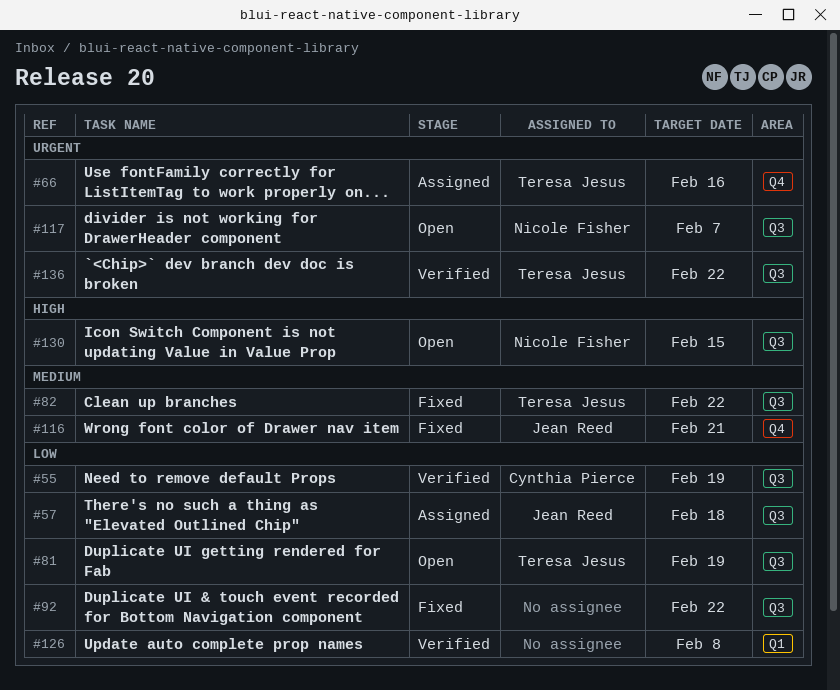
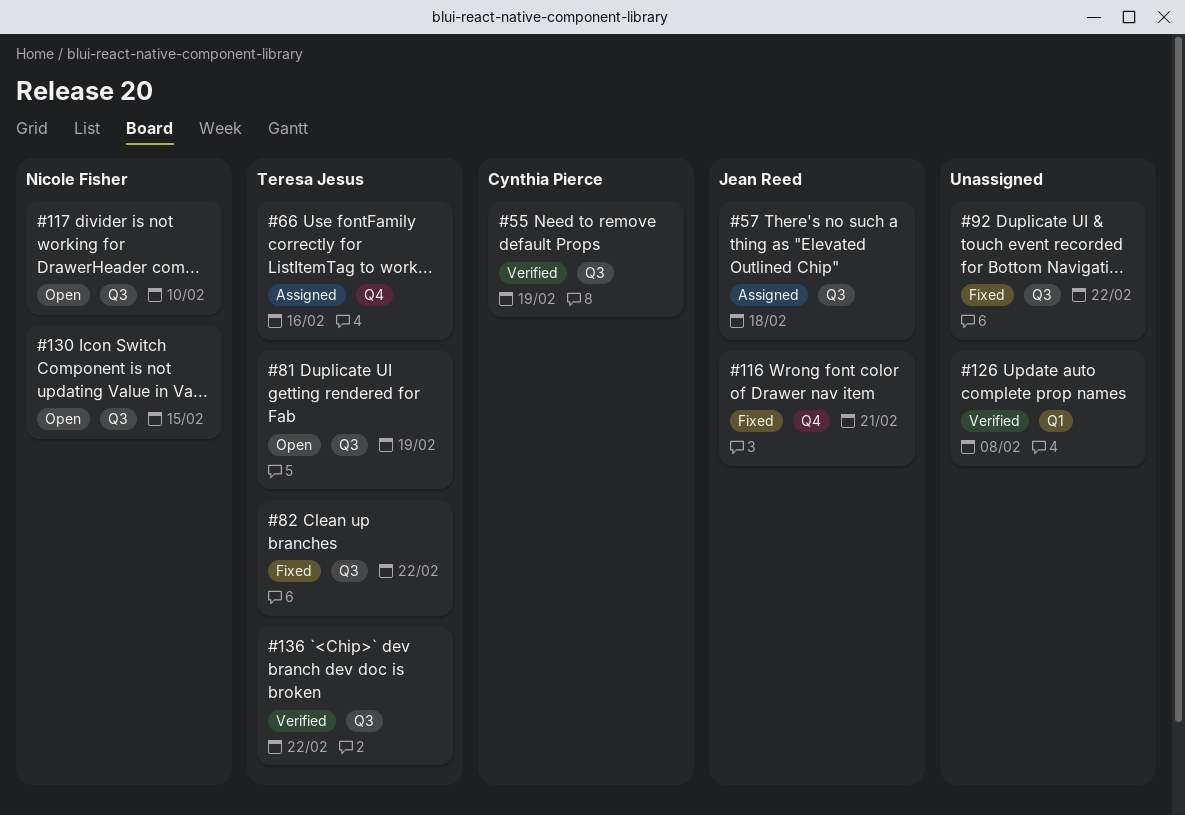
#117, due: Feb 7 -> Feb 10

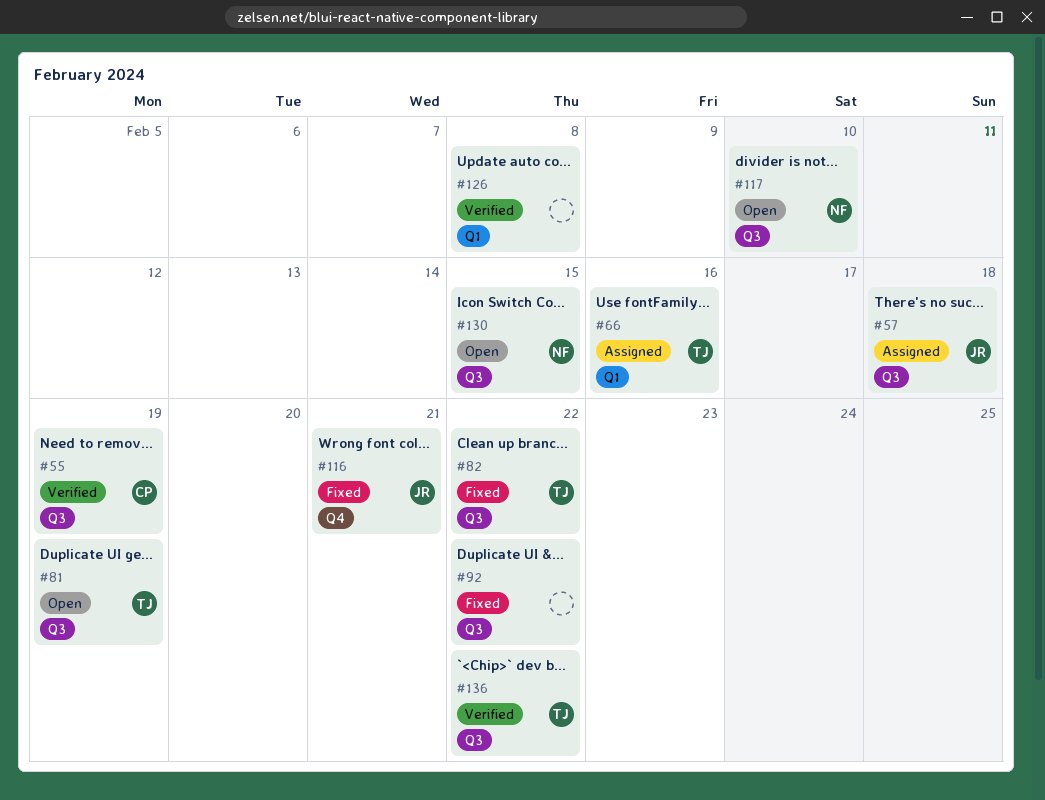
#66, label: Q4 -> Q1

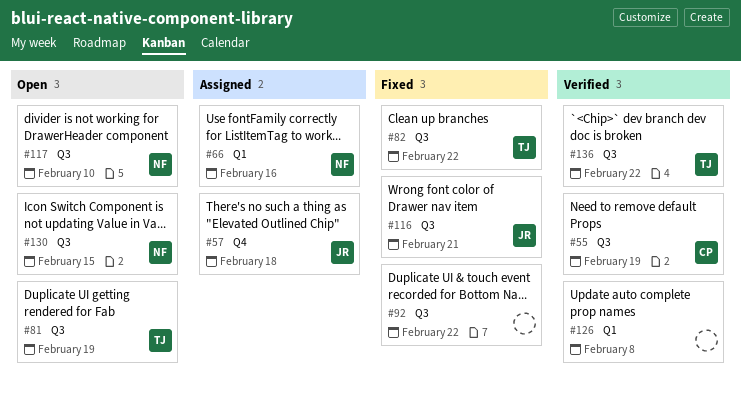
#57, label: Q3 -> Q4
#66, owner: TJ -> NF
#116, label: Q4 -> Q3

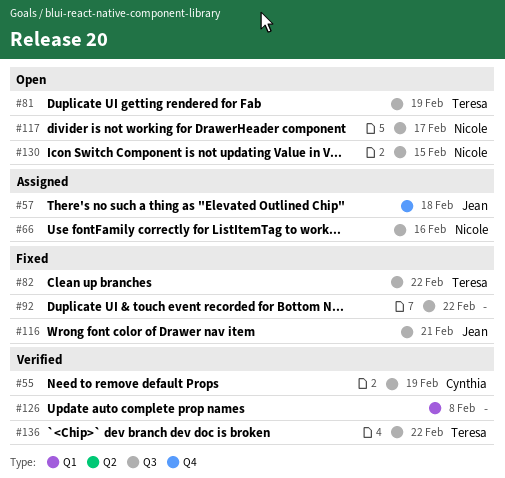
#66, label: Q1 -> Q3
#117, due: Feb 10 -> Feb 17

